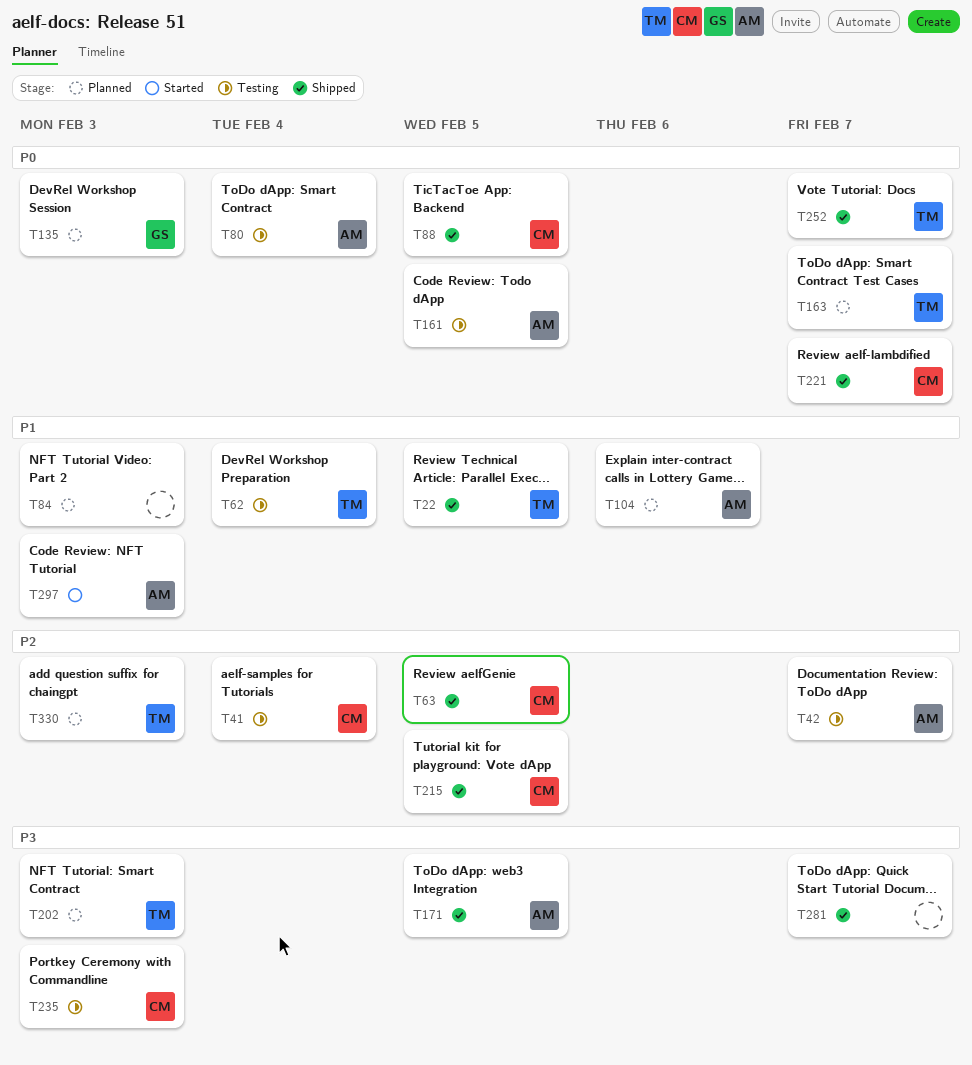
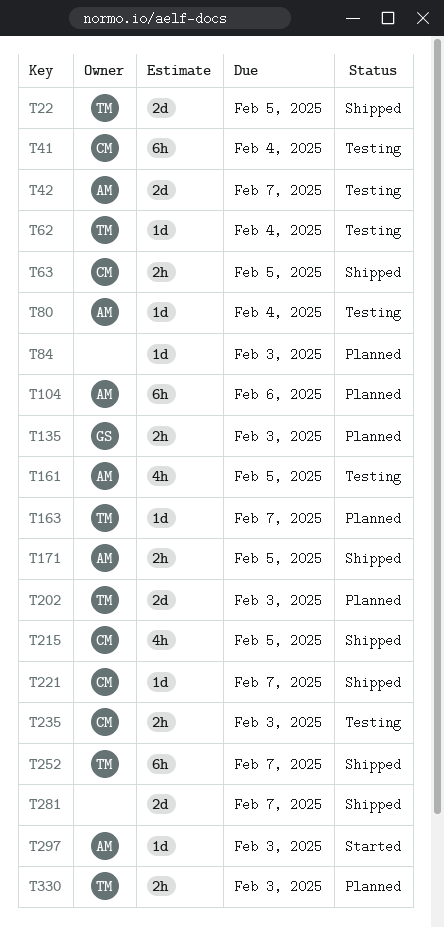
T88: present -> none

